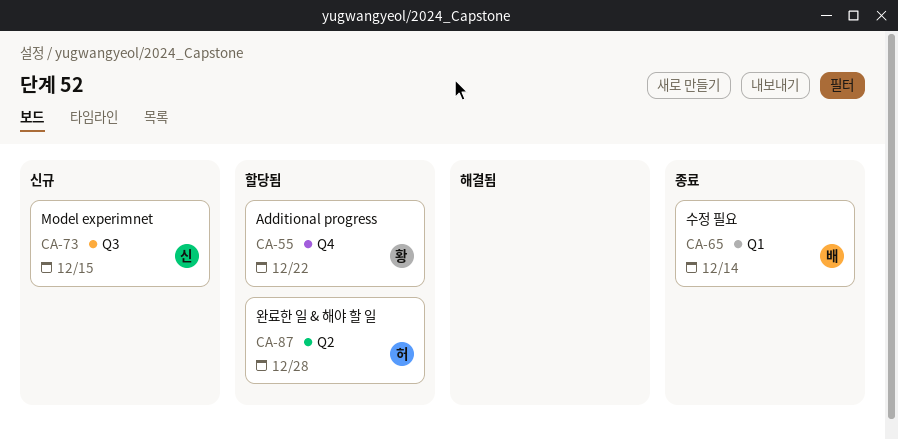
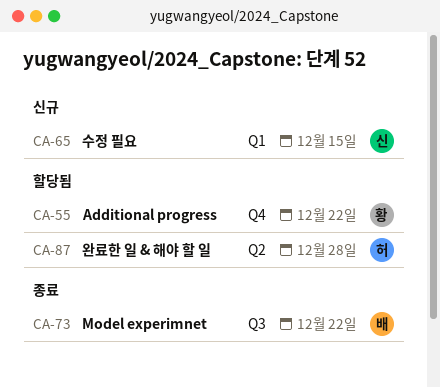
CA-65, status: 종료 -> 신규
CA-65, owner: 배 -> 신
CA-65, due: Dec 14 -> Dec 15
CA-73, status: 신규 -> 종료
CA-73, owner: 신 -> 배
CA-73, due: Dec 15 -> Dec 22

